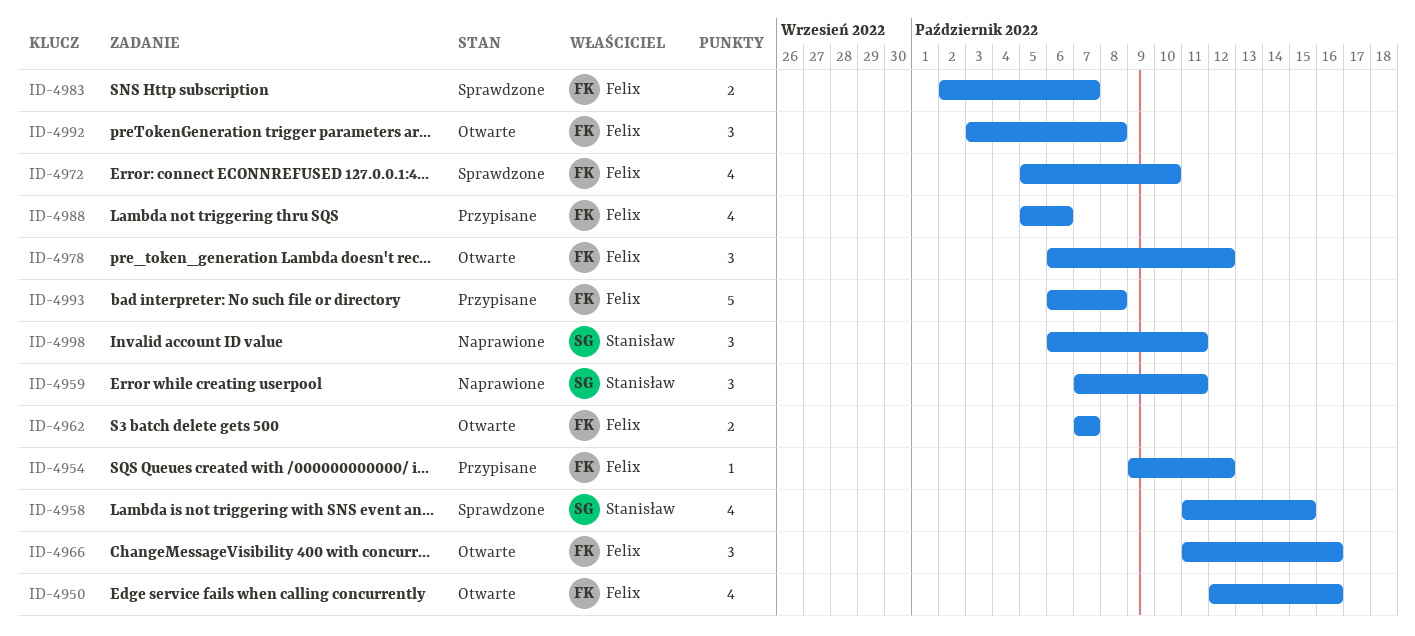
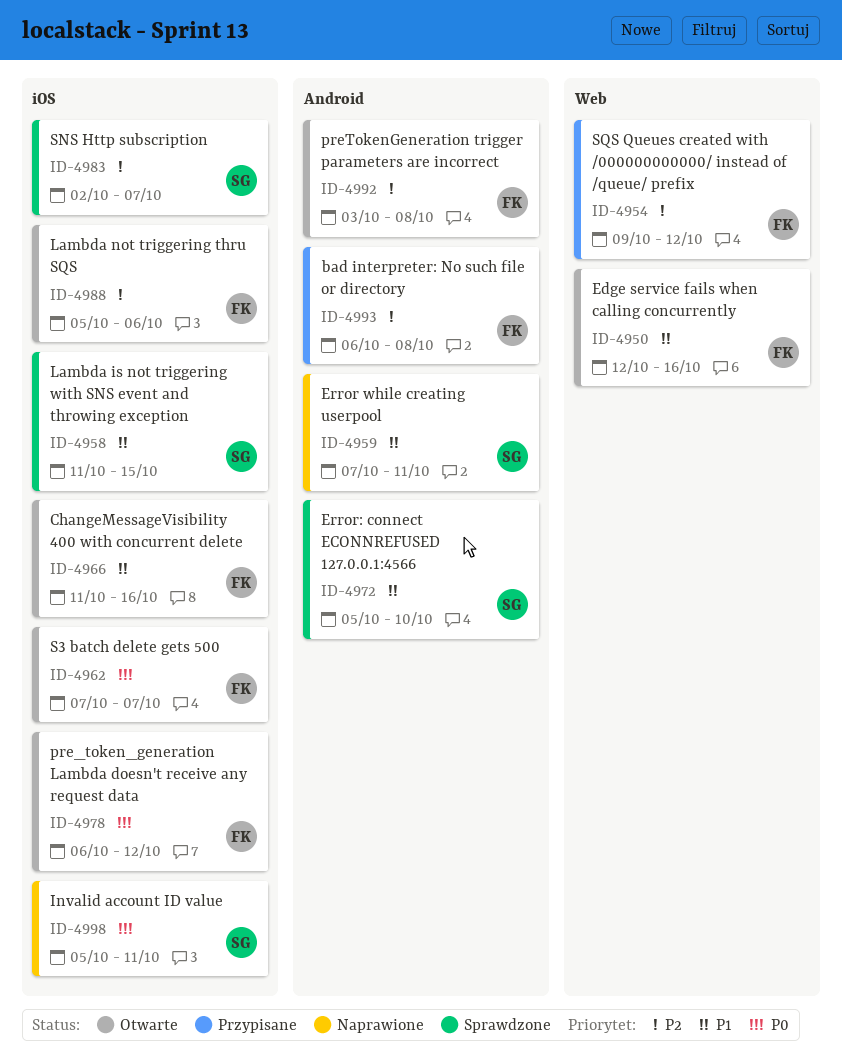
ID-4972, owner: Felix -> Stanisław
ID-4983, owner: Felix -> Stanisław
ID-4988, status: Przypisane -> Otwarte
ID-4998, start: Oct 6 -> Oct 5

